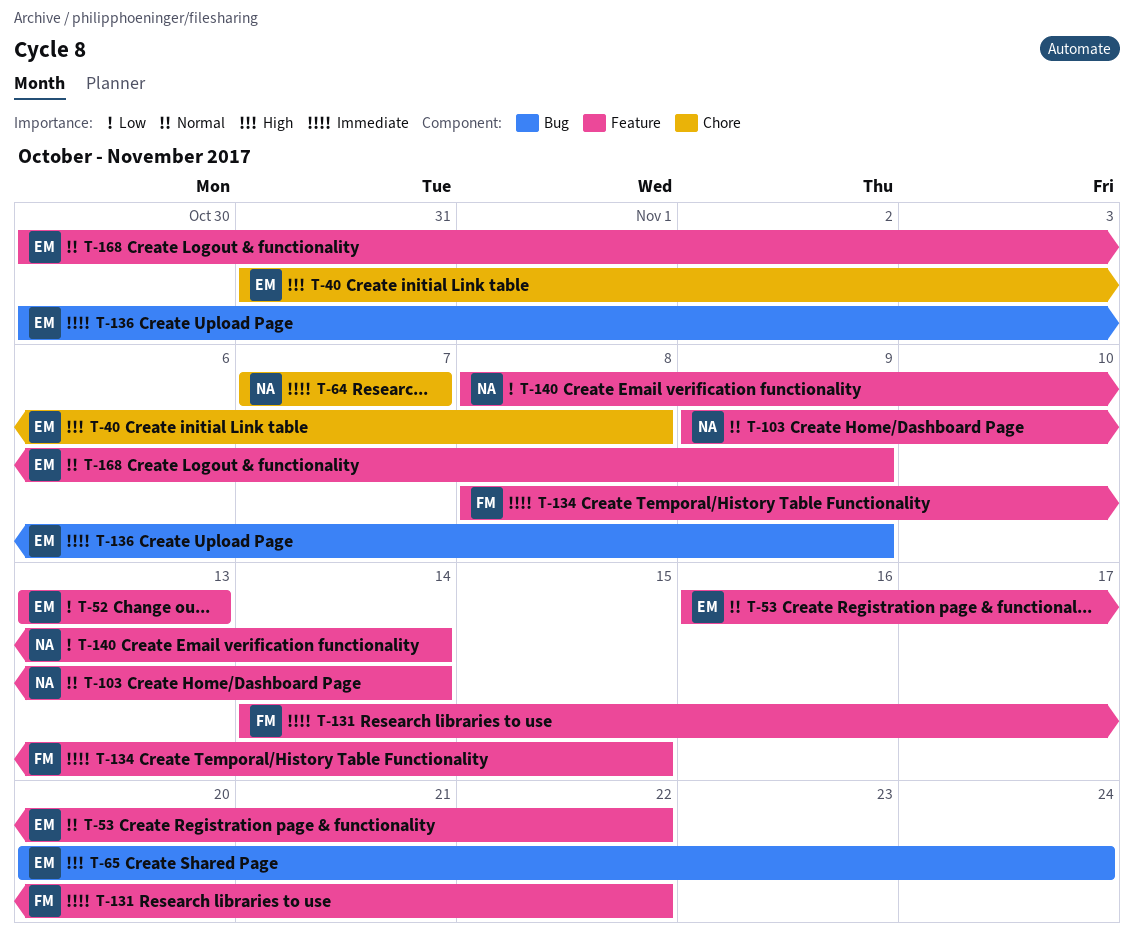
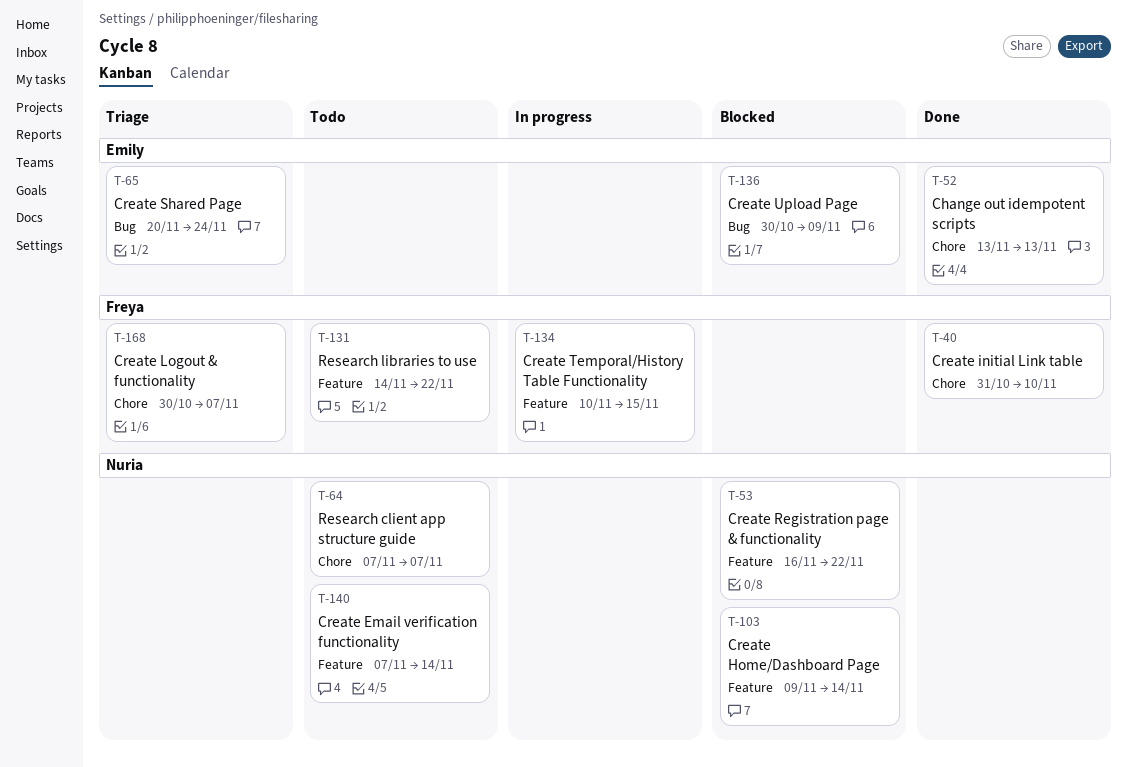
T-40, owner: Emily -> Freya
T-40, due: Nov 8 -> Nov 10
T-52, label: Feature -> Chore
T-53, owner: Emily -> Nuria
T-134, start: Nov 8 -> Nov 10
T-140, start: Nov 8 -> Nov 7
T-168, owner: Emily -> Freya
T-168, label: Feature -> Chore
T-168, due: Nov 9 -> Nov 7

